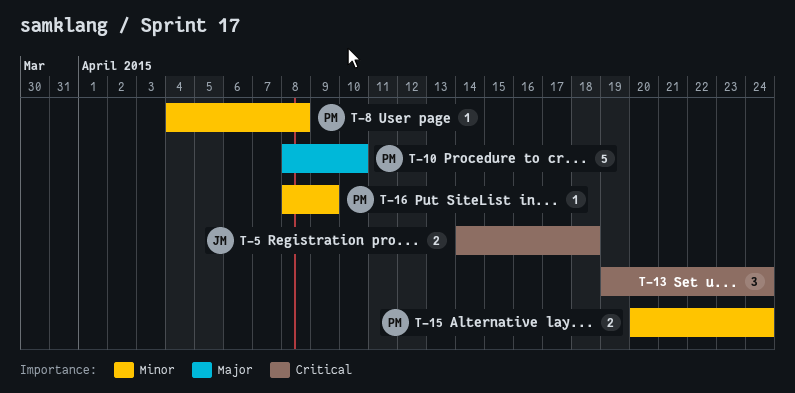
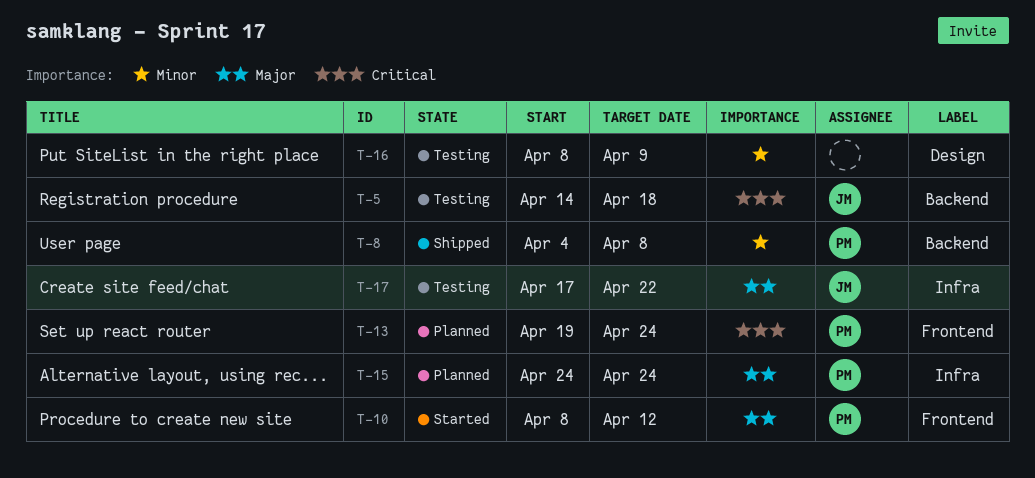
T-10, due: Apr 10 -> Apr 12
T-13, owner: none -> PM
T-15, priority: Minor -> Major
T-15, start: Apr 20 -> Apr 24
T-16, owner: PM -> none
T-17: none -> present

